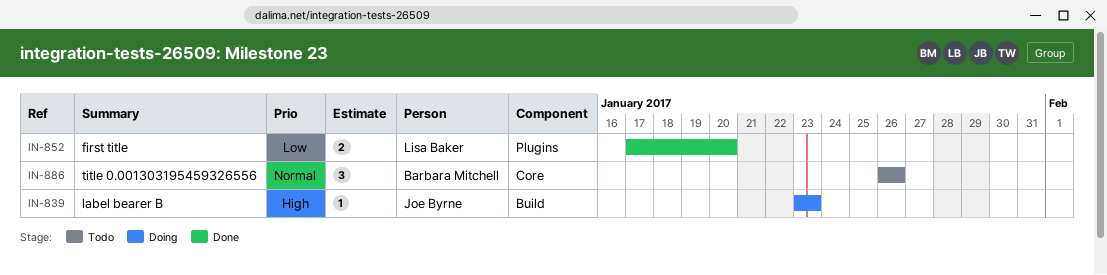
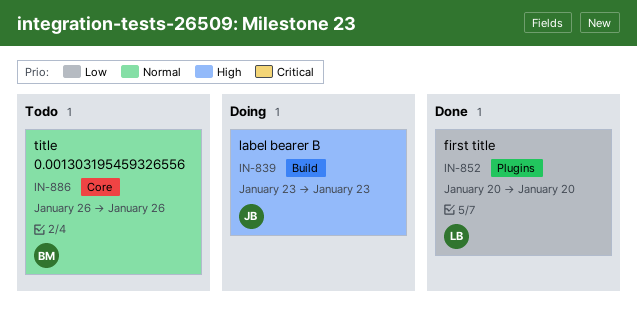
IN-852, start: Jan 17 -> Jan 20

